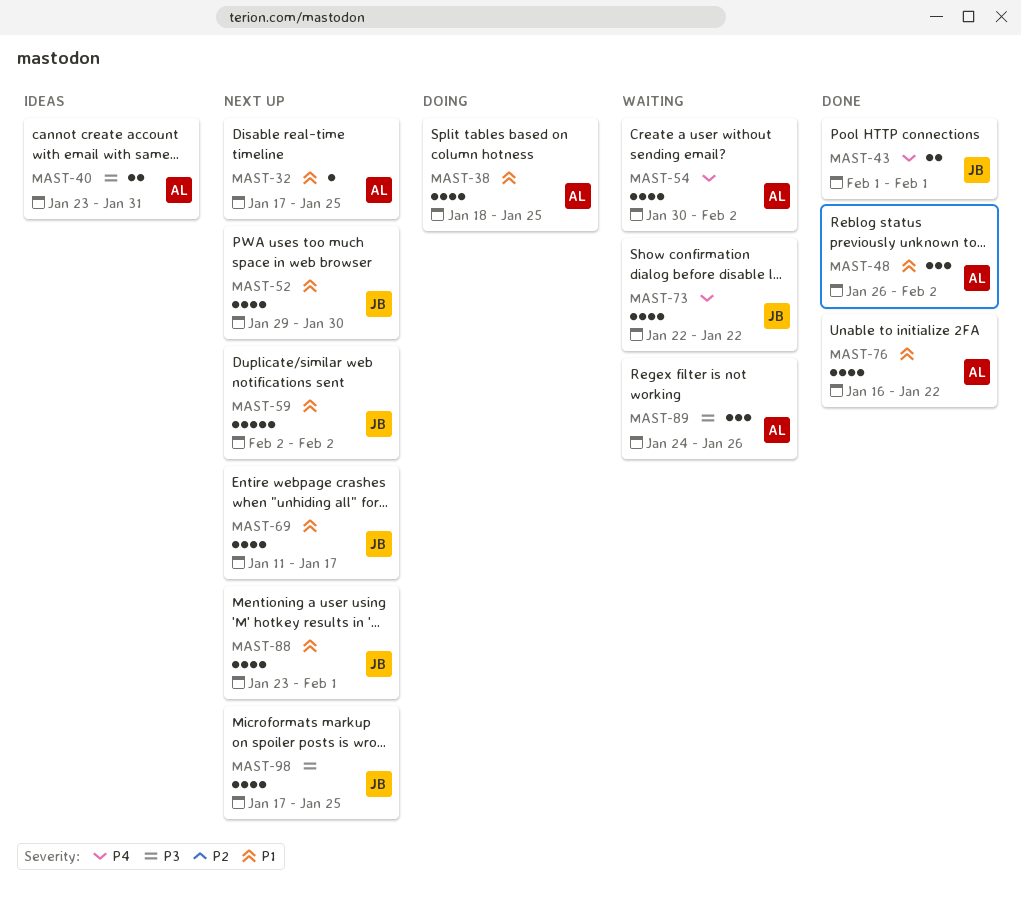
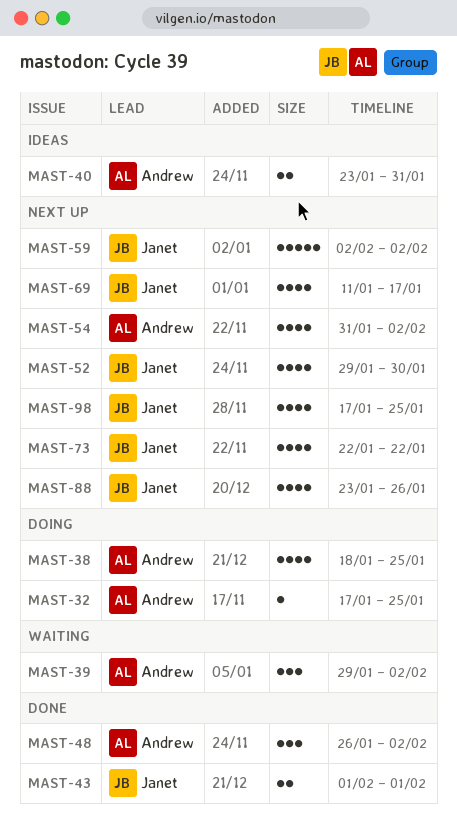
MAST-32, status: Next up -> Doing
MAST-39: none -> present
MAST-54, status: Waiting -> Next up
MAST-54, start: Jan 30 -> Jan 31
MAST-73, status: Waiting -> Next up
MAST-76: present -> none
MAST-88, due: Feb 1 -> Jan 26
MAST-89: present -> none

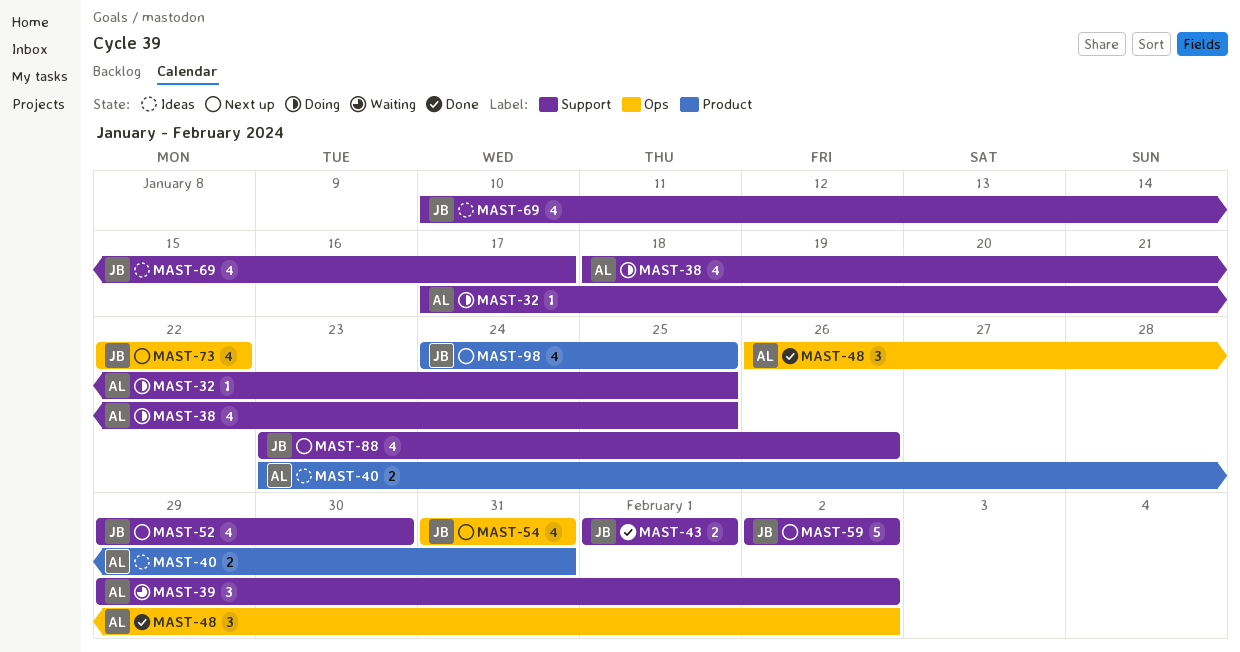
MAST-54, owner: Andrew -> Janet
MAST-54, due: Feb 2 -> Jan 31
MAST-69, status: Next up -> Ideas
MAST-69, start: Jan 11 -> Jan 10
MAST-98, start: Jan 17 -> Jan 24

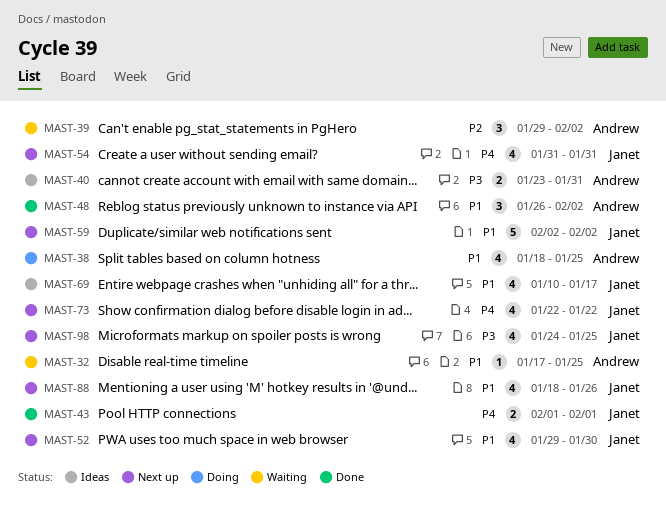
MAST-32, status: Doing -> Waiting
MAST-88, start: Jan 23 -> Jan 18

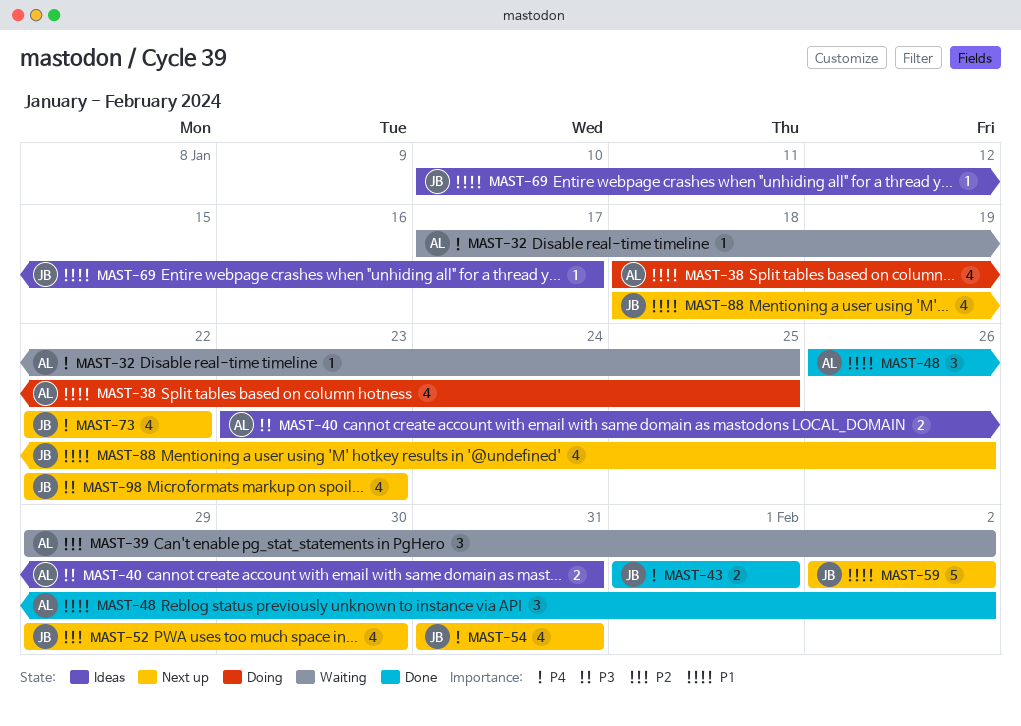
MAST-32, priority: P1 -> P4
MAST-52, priority: P1 -> P2
MAST-69, estimate: 4 -> 1
MAST-98, start: Jan 24 -> Jan 22
MAST-98, due: Jan 25 -> Jan 23

